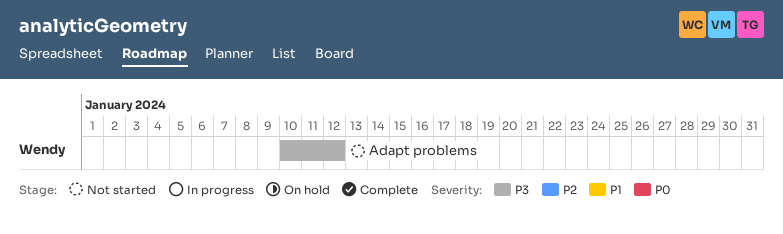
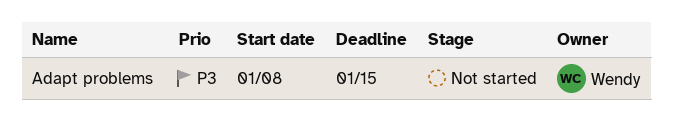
Adapt problems, start: Jan 10 -> Jan 8
Adapt problems, due: Jan 12 -> Jan 15

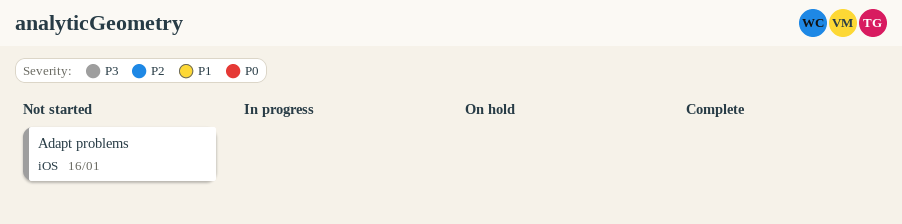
Adapt problems, due: Jan 15 -> Jan 16

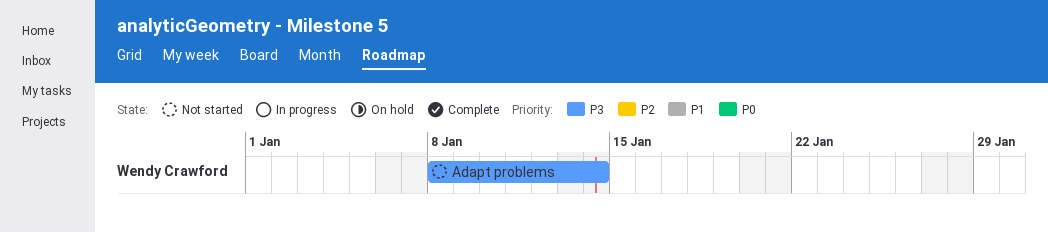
Adapt problems, due: Jan 16 -> Jan 14

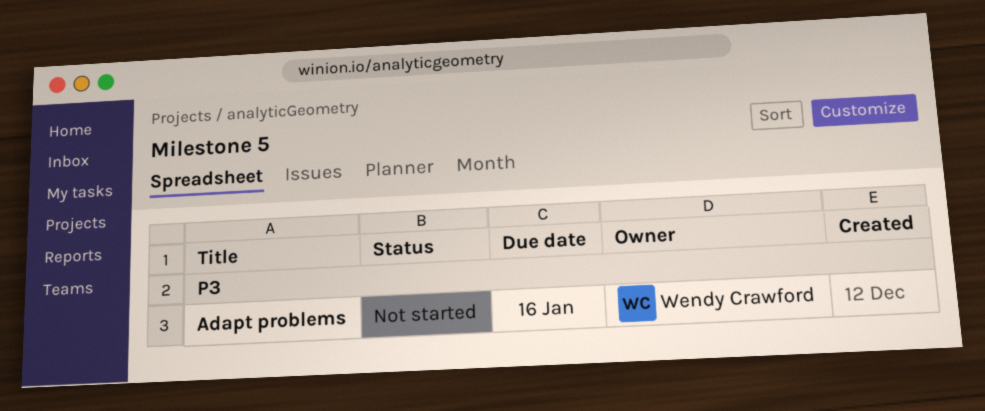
Adapt problems, due: Jan 14 -> Jan 16

